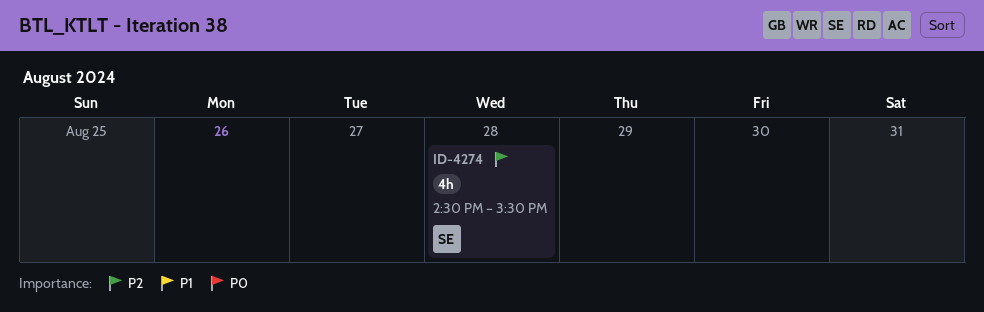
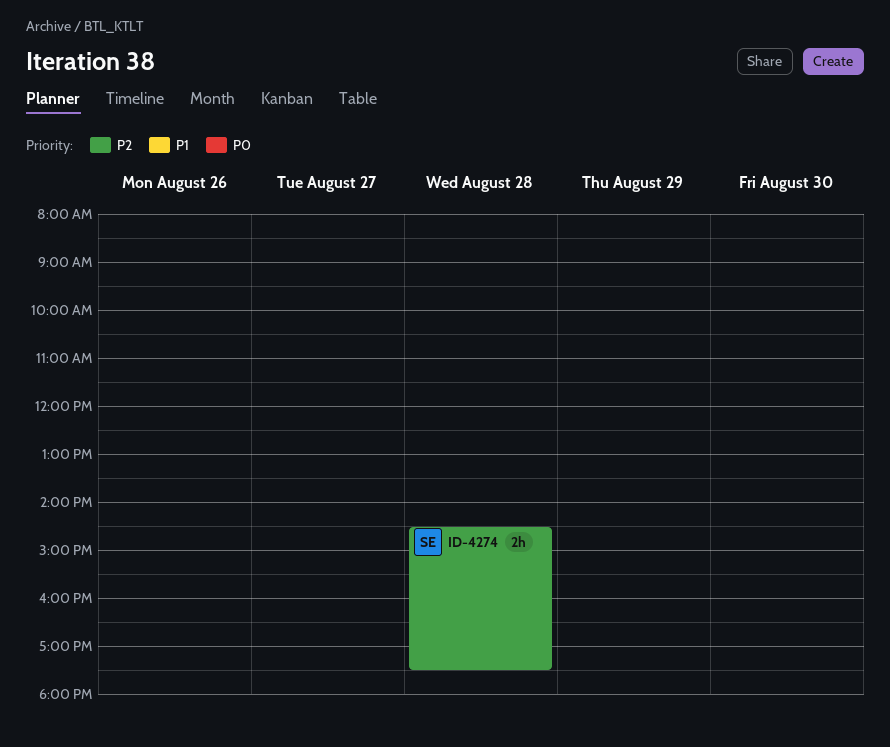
ID-4274, estimate: 4h -> 2h
ID-4274, ends: 15:30 -> 17:30

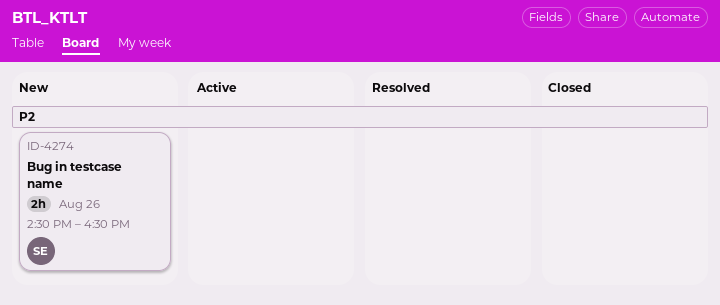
ID-4274, day: Aug 28 -> Aug 26
ID-4274, ends: 17:30 -> 16:30

